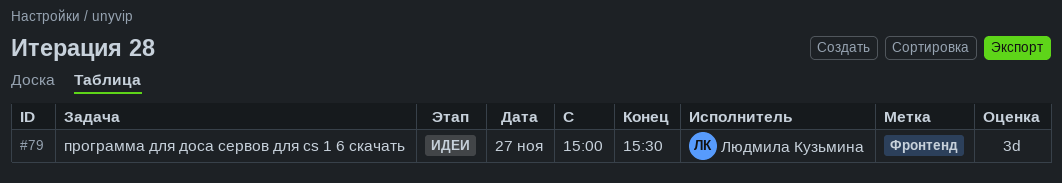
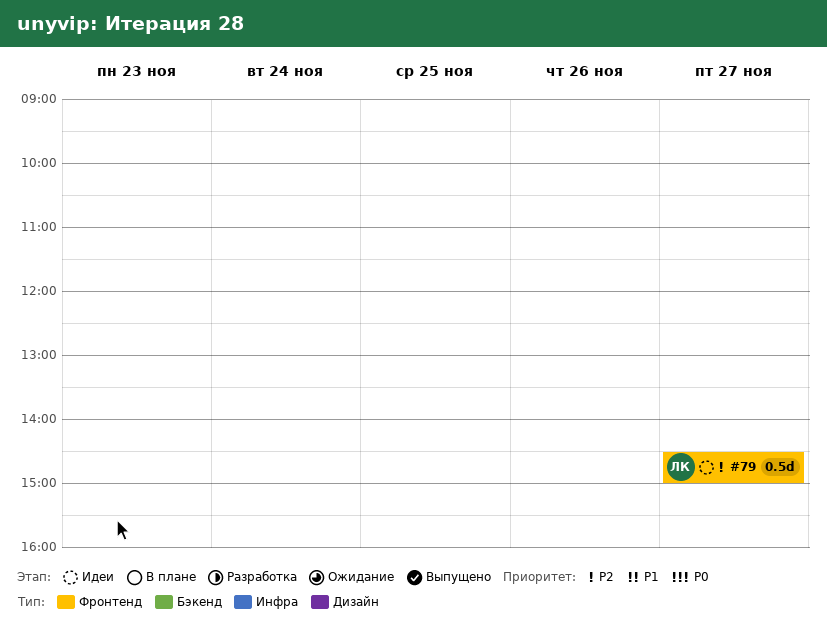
#79, estimate: 3d -> 0.5d
#79, begins: 15:00 -> 14:30
#79, ends: 15:30 -> 15:00

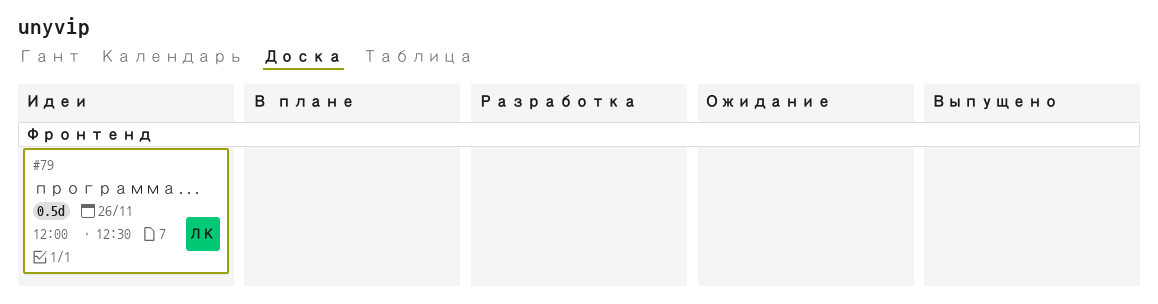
#79, day: Nov 27 -> Nov 26
#79, begins: 14:30 -> 12:00
#79, ends: 15:00 -> 12:30

